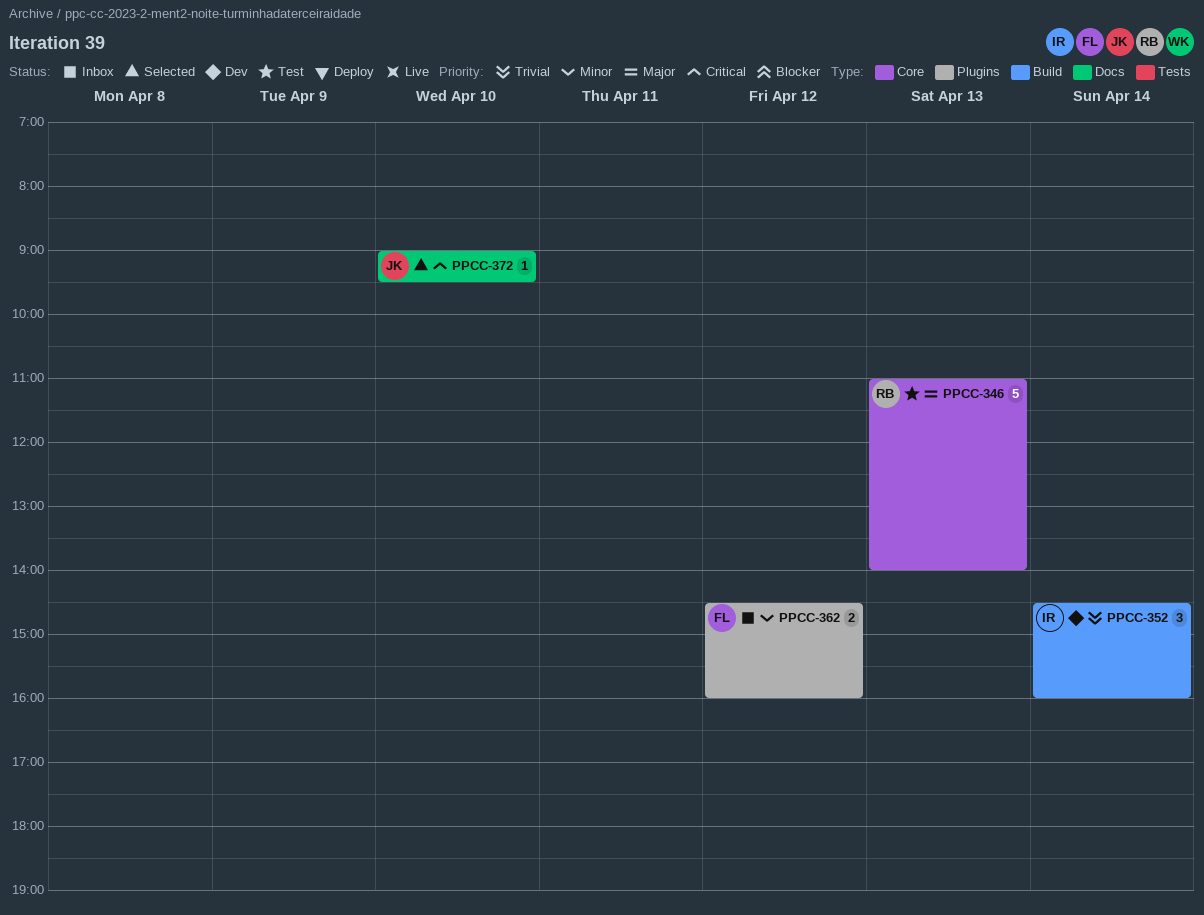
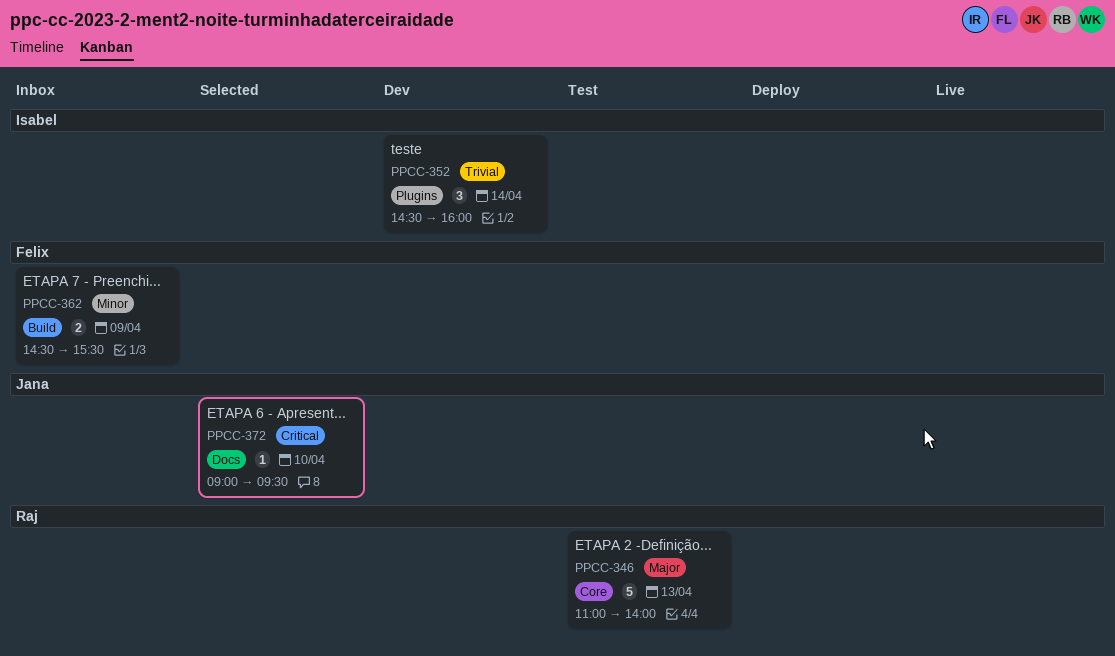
PPCC-352, label: Build -> Plugins
PPCC-362, label: Plugins -> Build
PPCC-362, day: Apr 12 -> Apr 9
PPCC-362, ends: 16:00 -> 15:30

